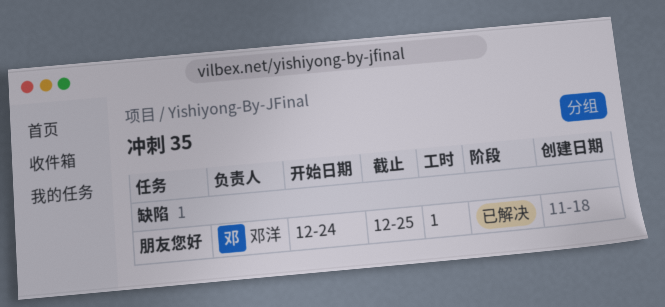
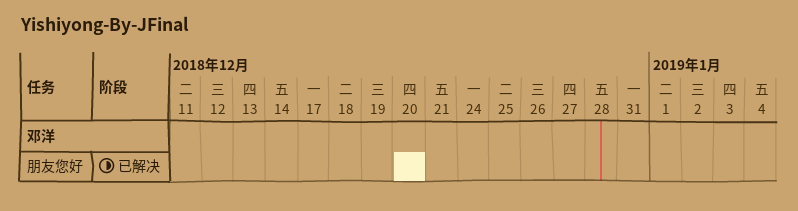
朋友您好, start: Dec 24 -> Dec 20
朋友您好, due: Dec 25 -> Dec 20

